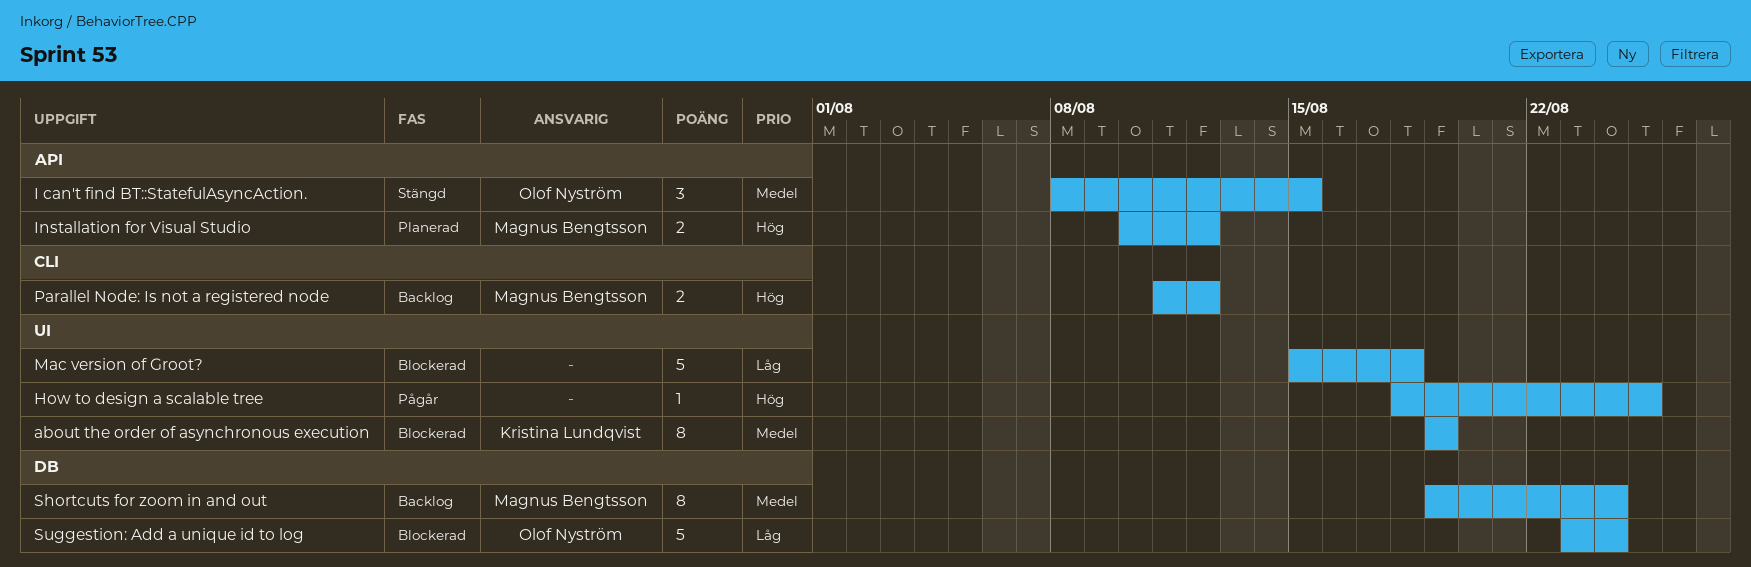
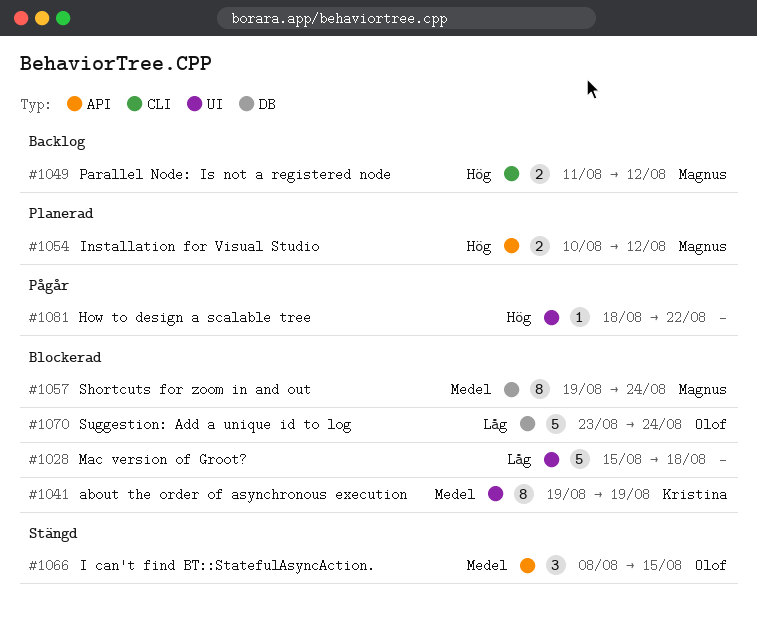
How to design a scalable tree, due: Aug 25 -> Aug 22
Shortcuts for zoom in and out, status: Backlog -> Blockerad

